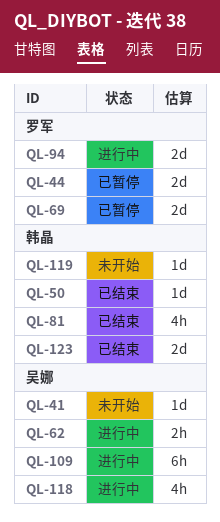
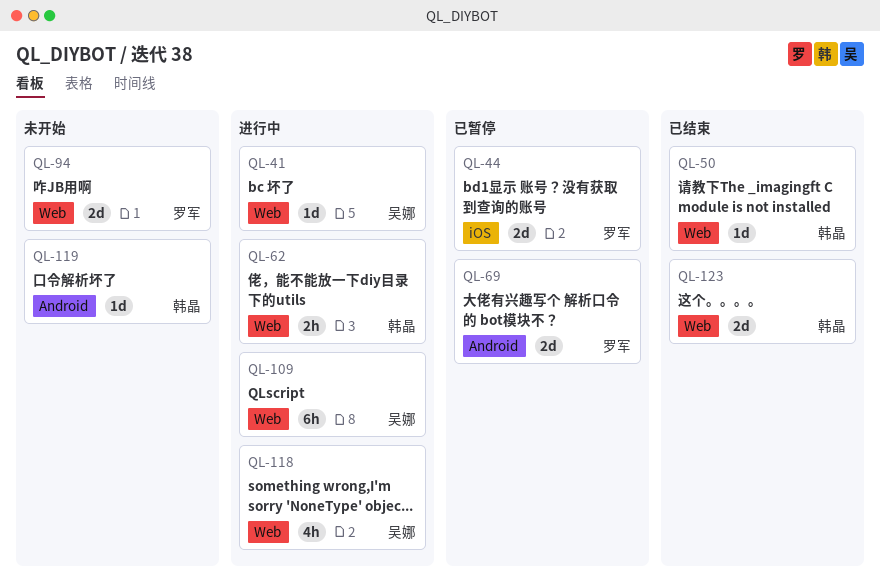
QL-41, status: 未开始 -> 进行中
QL-62, owner: 吴娜 -> 韩晶
QL-81: present -> none
QL-94, status: 进行中 -> 未开始

